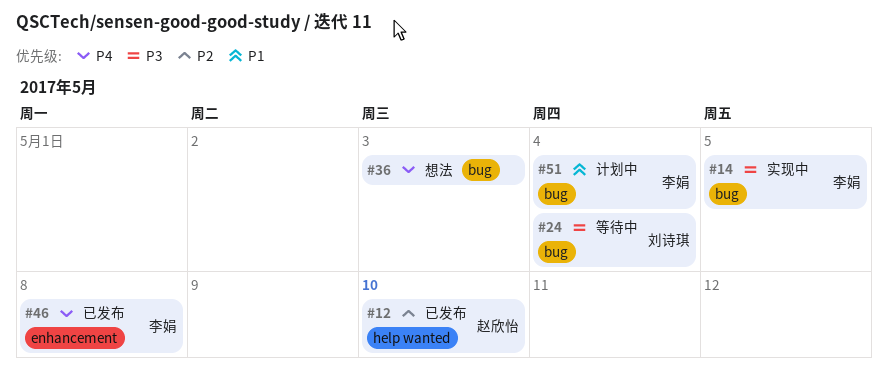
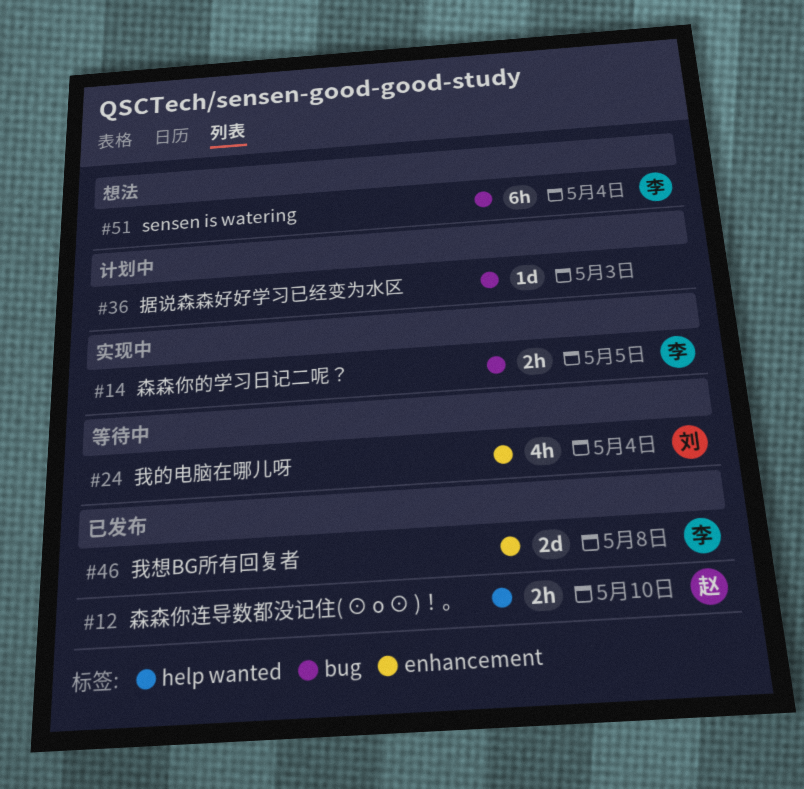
#24, label: bug -> enhancement
#36, status: 想法 -> 计划中
#51, status: 计划中 -> 想法

